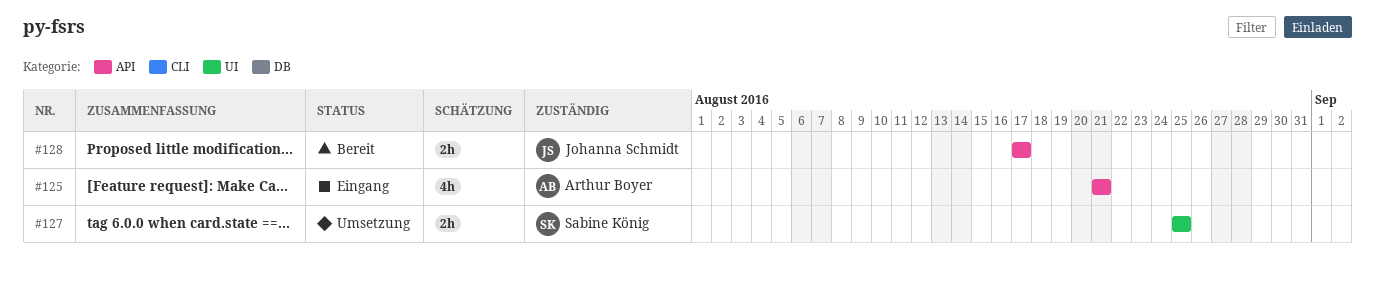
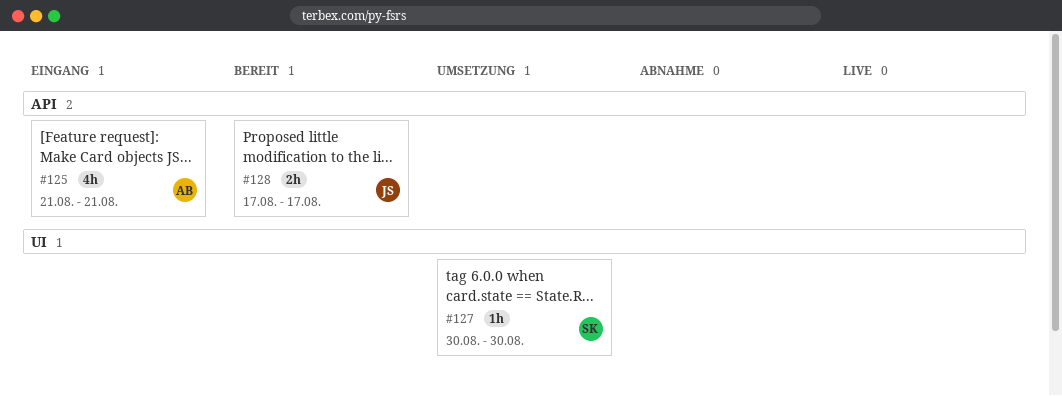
#127, estimate: 2h -> 1h
#127, start: Aug 25 -> Aug 30
#127, due: Aug 25 -> Aug 30

